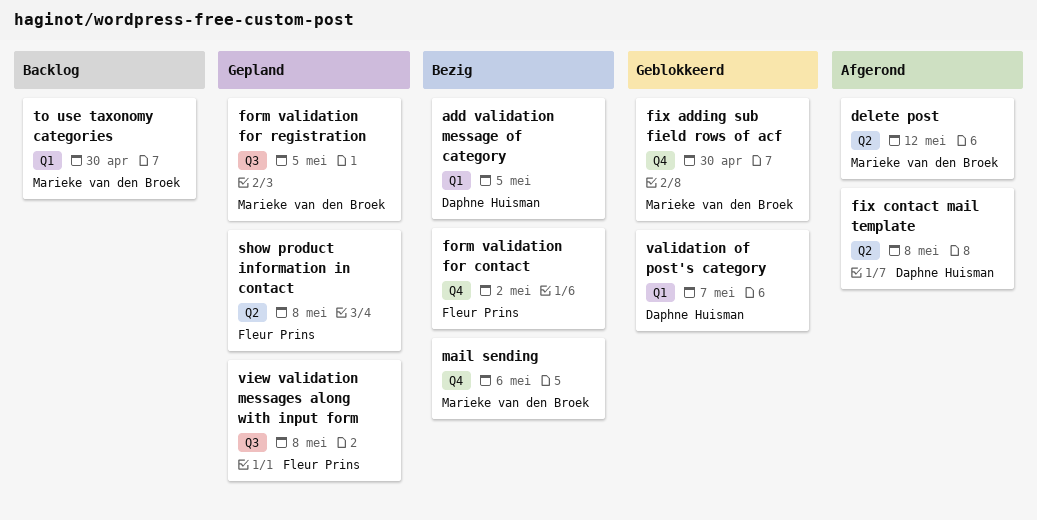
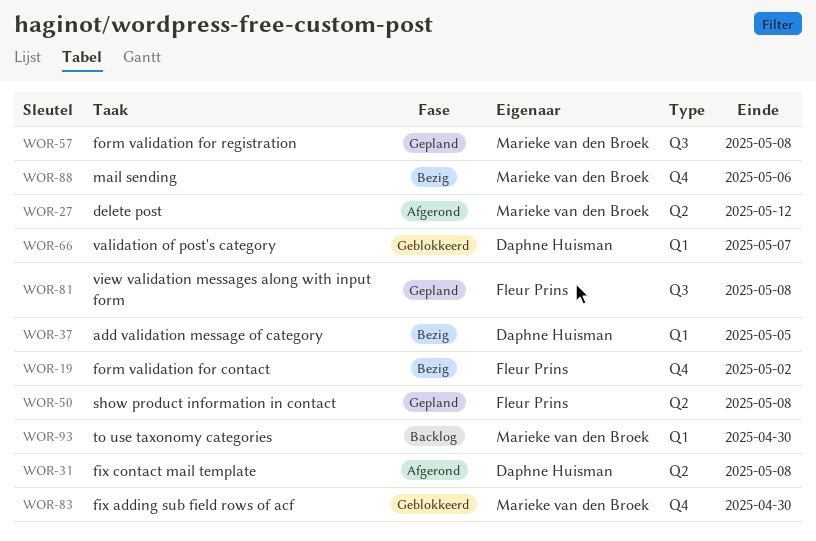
form validation for registration, due: May 5 -> May 8

